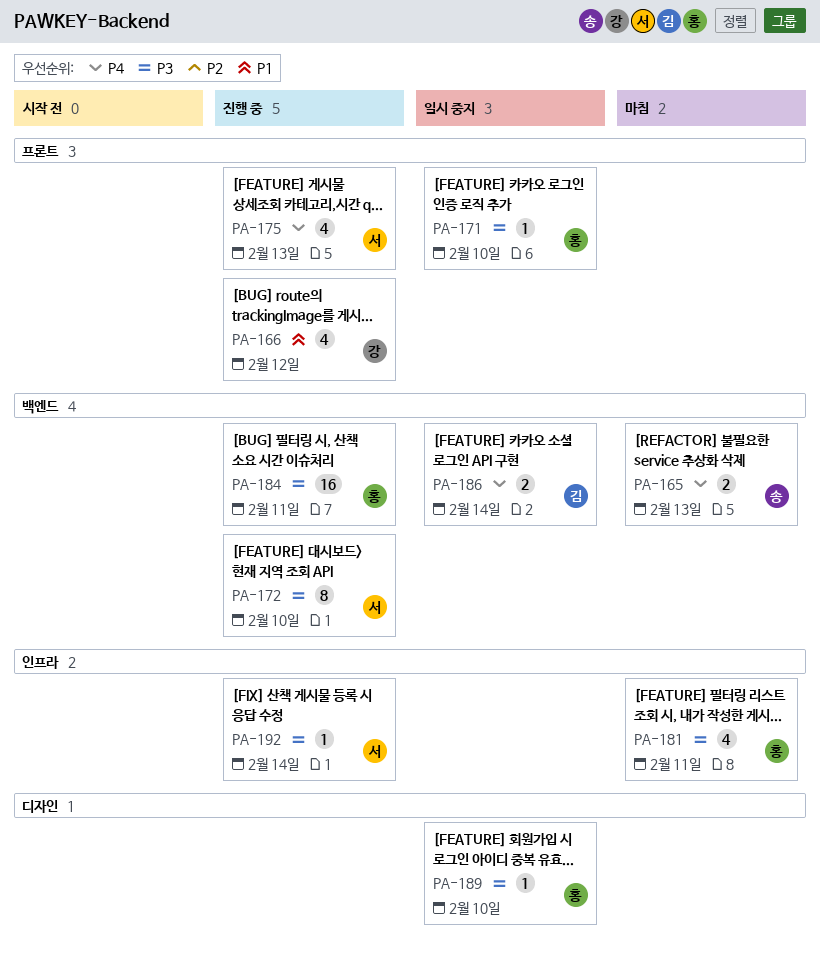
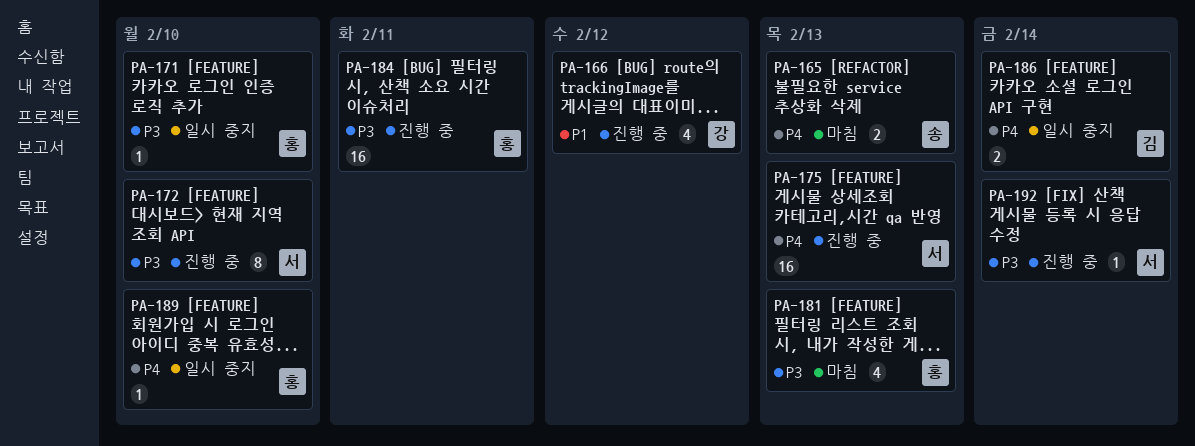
PA-175, estimate: 4 -> 16
PA-181, due: Feb 11 -> Feb 13
PA-189, priority: P3 -> P4

